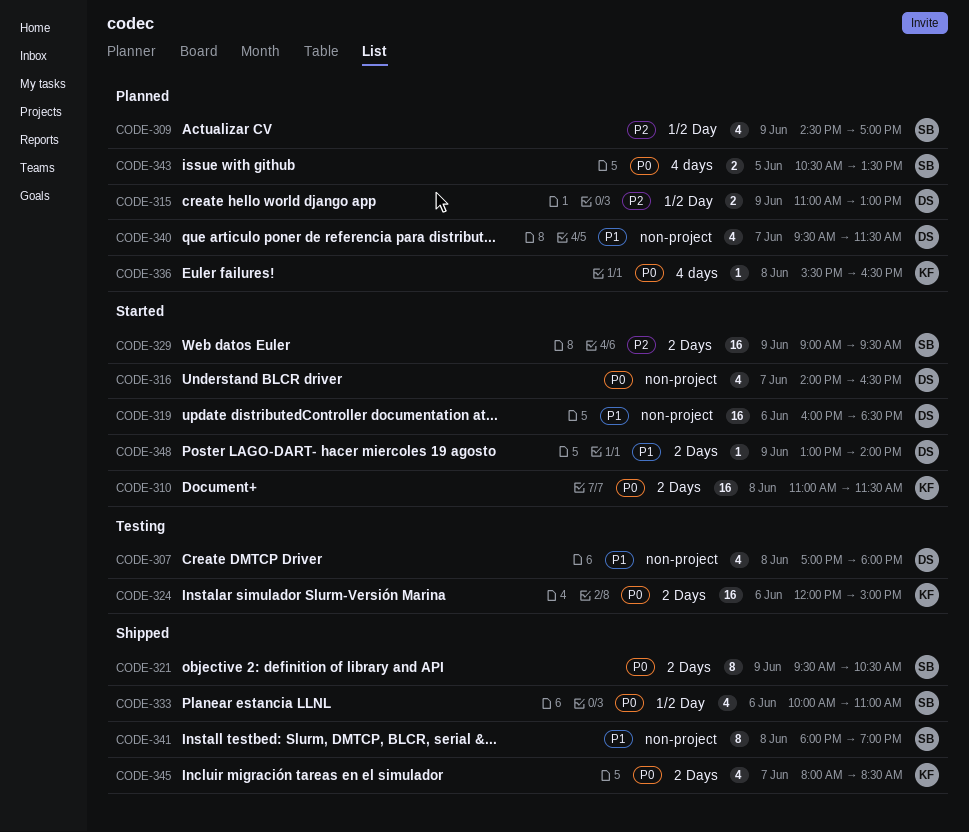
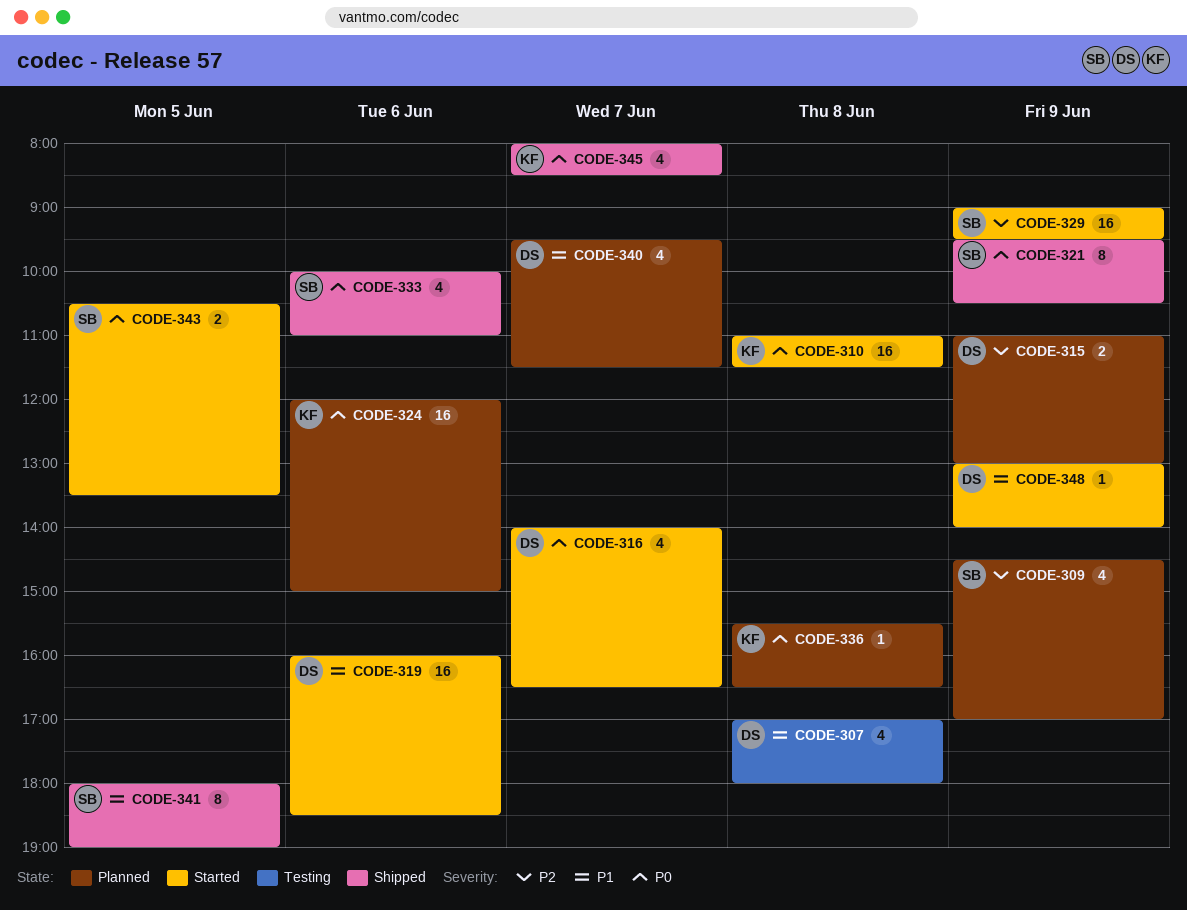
CODE-324, status: Testing -> Planned
CODE-341, day: Jun 8 -> Jun 5
CODE-343, status: Planned -> Started

